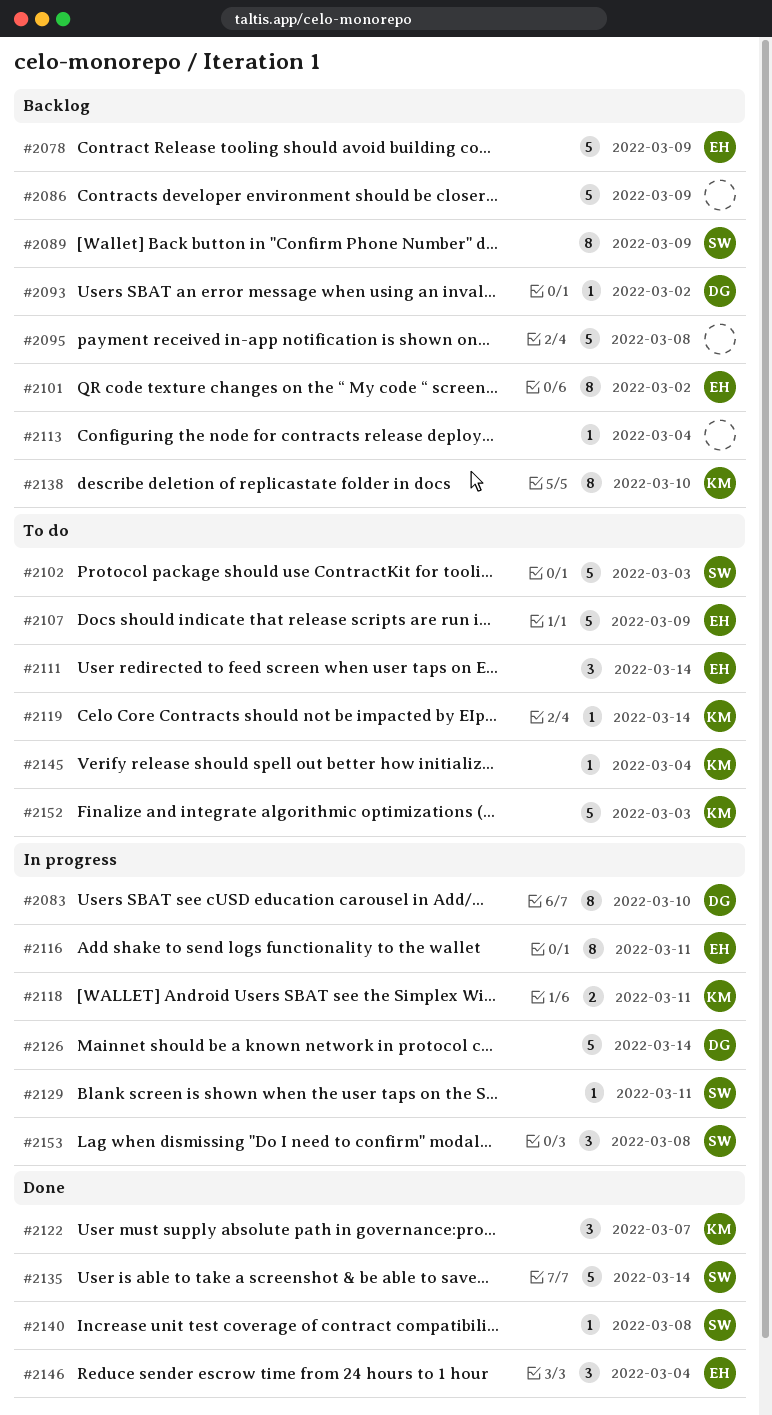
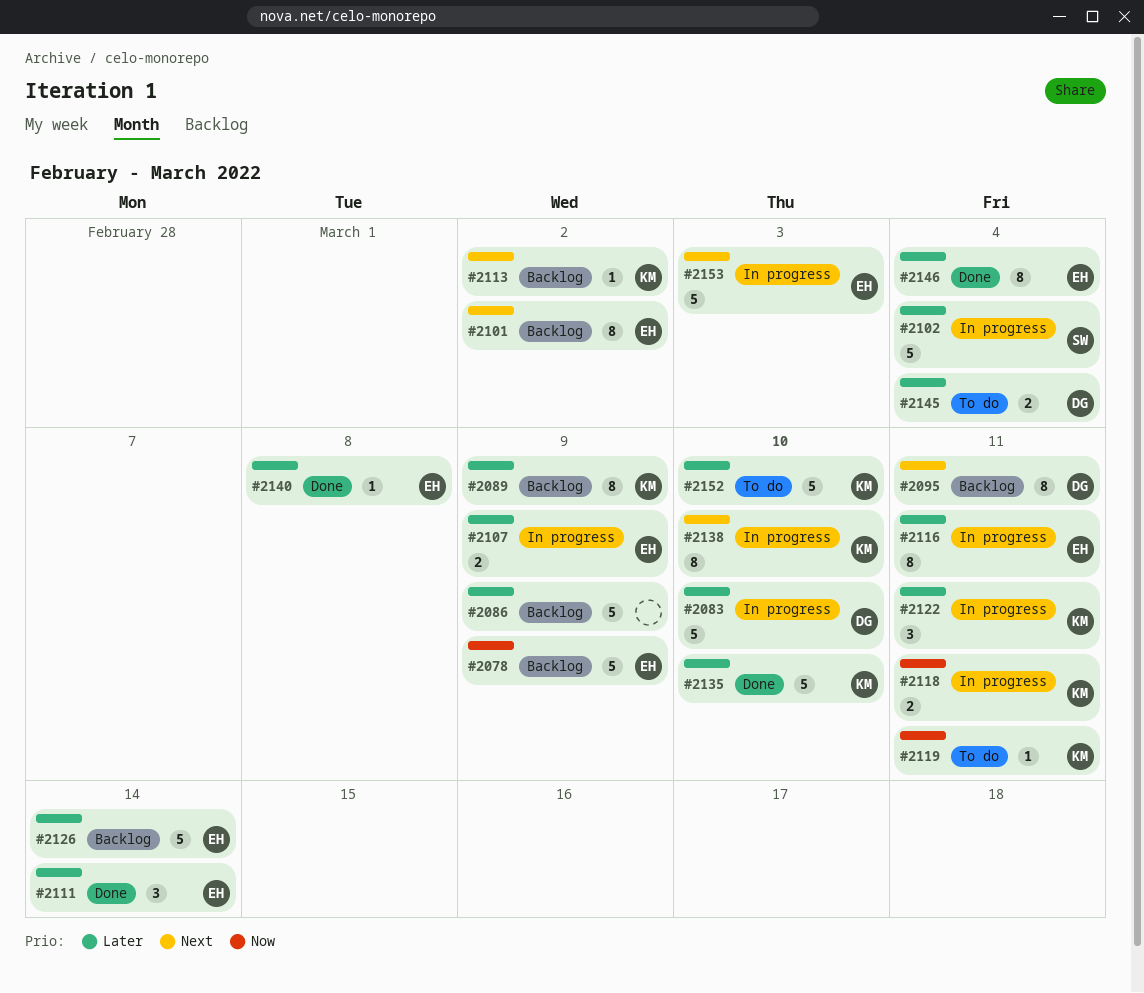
#2083, estimate: 8 -> 5
#2089, owner: SW -> KM
#2093: present -> none
#2095, owner: none -> DG
#2095, estimate: 5 -> 8
#2095, due: Mar 8 -> Mar 11
#2102, status: To do -> In progress
#2102, due: Mar 3 -> Mar 4
#2107, status: To do -> In progress
#2107, estimate: 5 -> 2
#2111, status: To do -> Done
#2113, owner: none -> KM
#2113, due: Mar 4 -> Mar 2
#2119, due: Mar 14 -> Mar 11
#2122, status: Done -> In progress
#2122, due: Mar 7 -> Mar 11
#2126, status: In progress -> Backlog
#2126, owner: DG -> EH
#2129: present -> none
#2135, owner: SW -> KM
#2135, due: Mar 14 -> Mar 10
#2138, status: Backlog -> In progress
#2140, owner: SW -> EH
#2145, owner: KM -> DG
#2145, estimate: 1 -> 2
#2146, estimate: 3 -> 8
#2152, due: Mar 3 -> Mar 10
#2153, owner: SW -> EH
#2153, estimate: 3 -> 5
#2153, due: Mar 8 -> Mar 3

